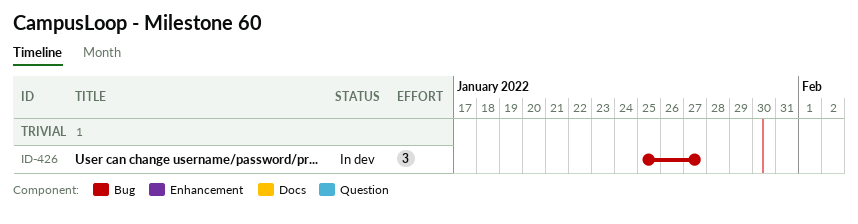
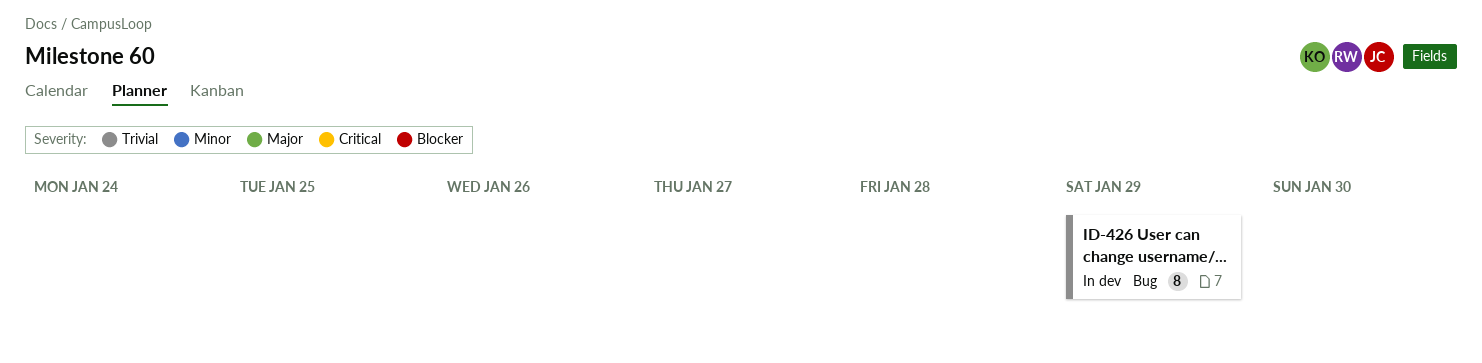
ID-426, estimate: 3 -> 8
ID-426, due: Jan 27 -> Jan 29

